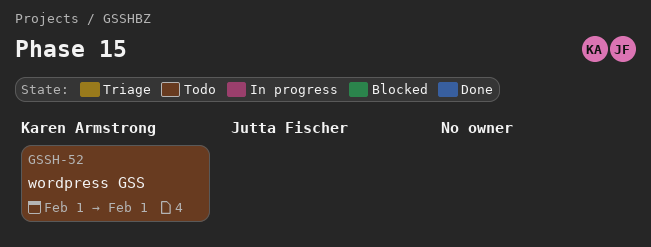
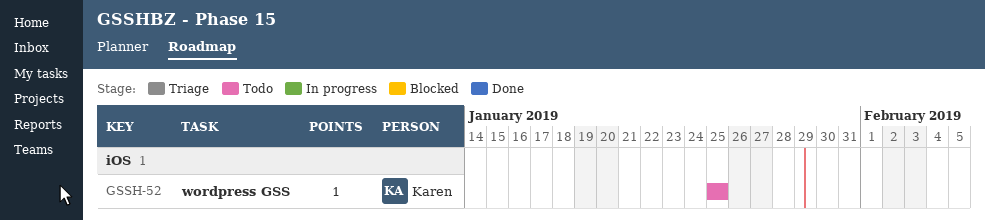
GSSH-52, start: Feb 1 -> Jan 25
GSSH-52, due: Feb 1 -> Jan 25

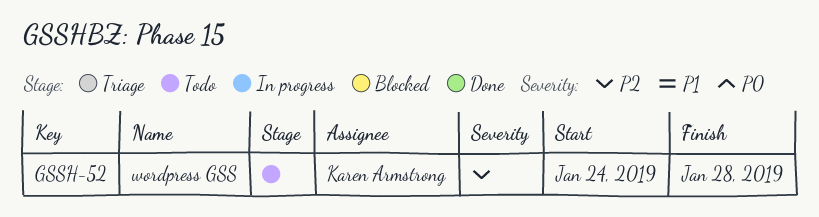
GSSH-52, start: Jan 25 -> Jan 24
GSSH-52, due: Jan 25 -> Jan 28

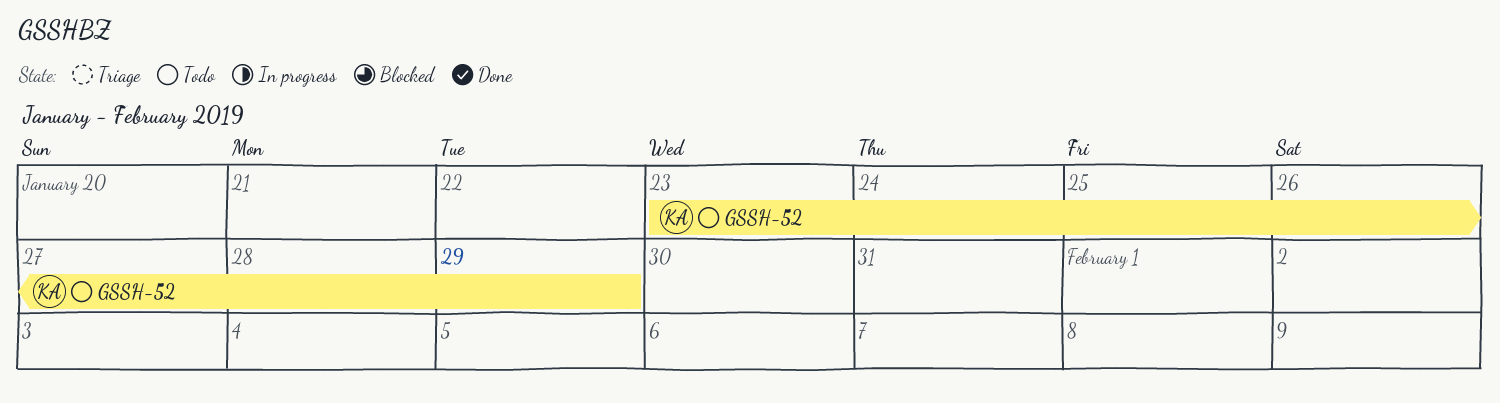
GSSH-52, start: Jan 24 -> Jan 23
GSSH-52, due: Jan 28 -> Jan 29

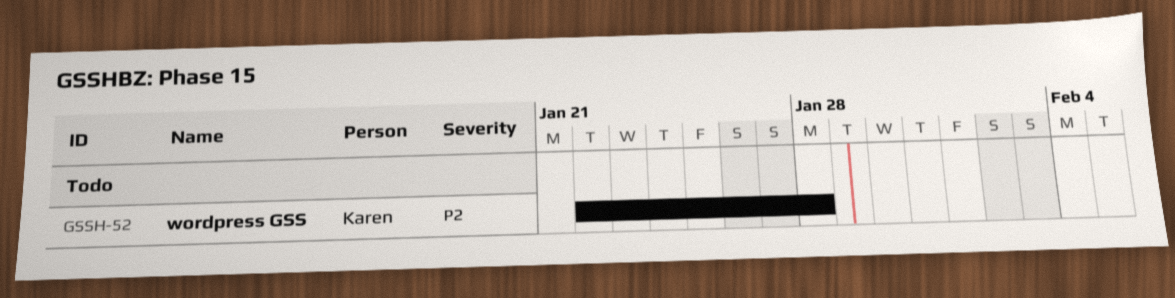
GSSH-52, start: Jan 23 -> Jan 22
GSSH-52, due: Jan 29 -> Jan 28

